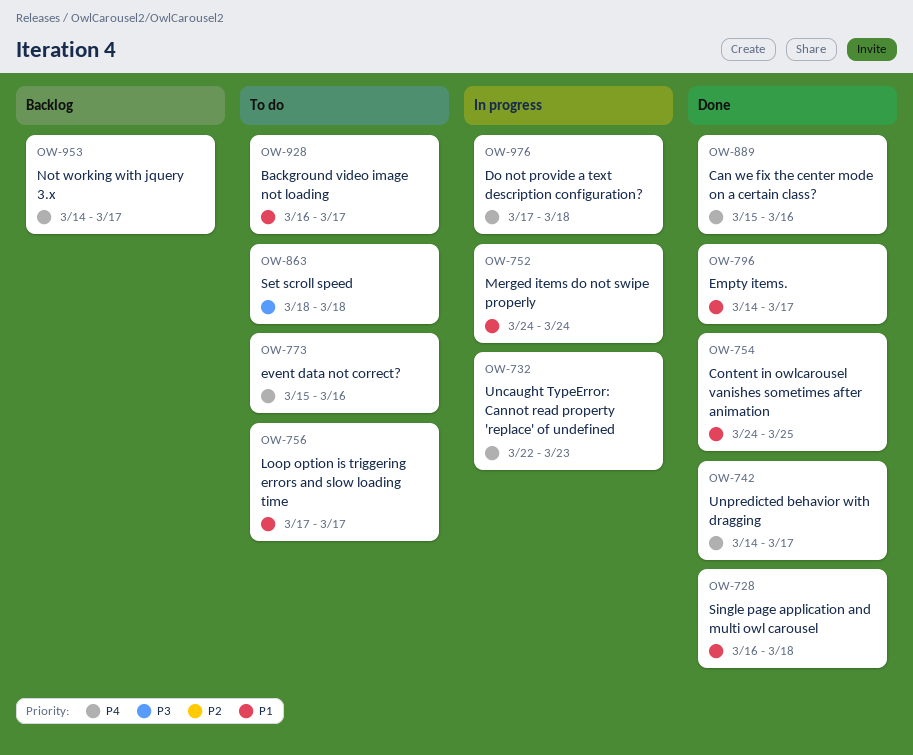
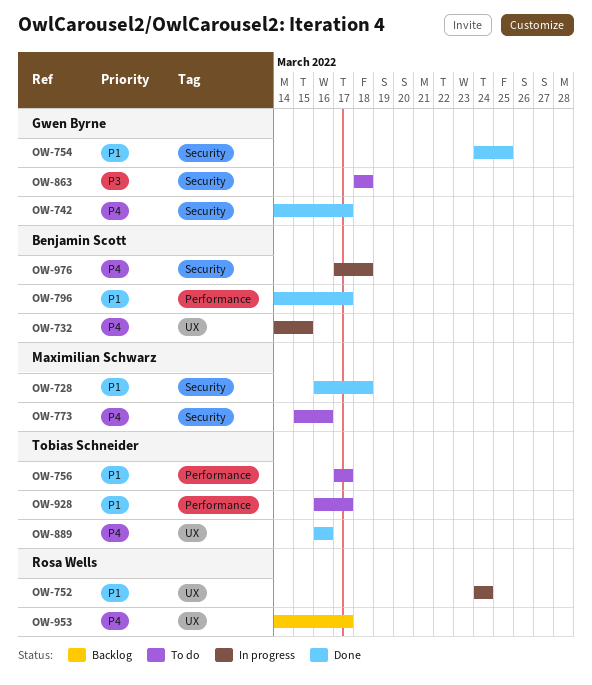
OW-732, start: Mar 22 -> Mar 14
OW-732, due: Mar 23 -> Mar 15
OW-889, start: Mar 15 -> Mar 16

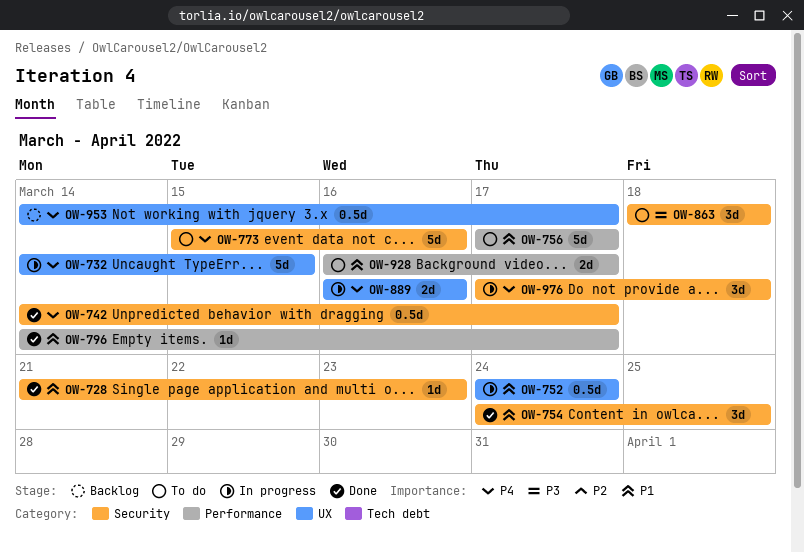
OW-728, start: Mar 16 -> Mar 21
OW-728, due: Mar 18 -> Mar 23
OW-889, status: Done -> In progress

